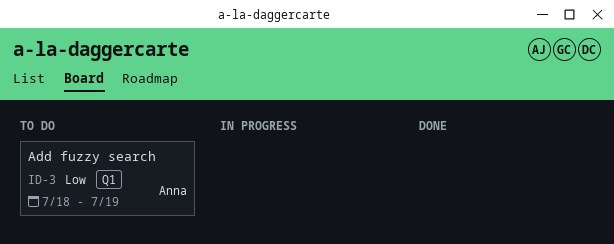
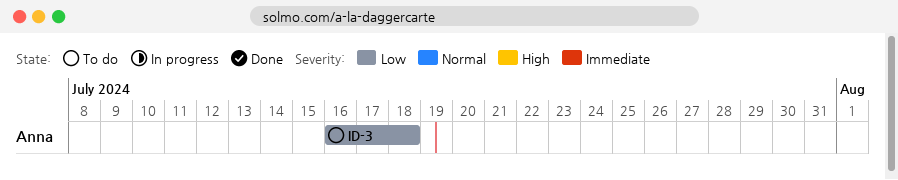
ID-3, start: Jul 18 -> Jul 16
ID-3, due: Jul 19 -> Jul 18

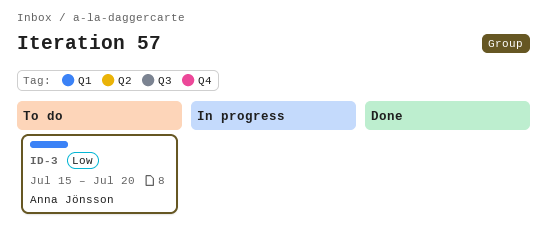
ID-3, start: Jul 16 -> Jul 15
ID-3, due: Jul 18 -> Jul 20

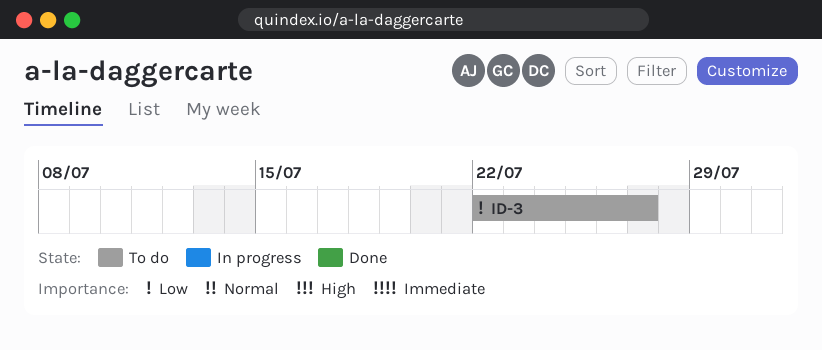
ID-3, start: Jul 15 -> Jul 22
ID-3, due: Jul 20 -> Jul 27

